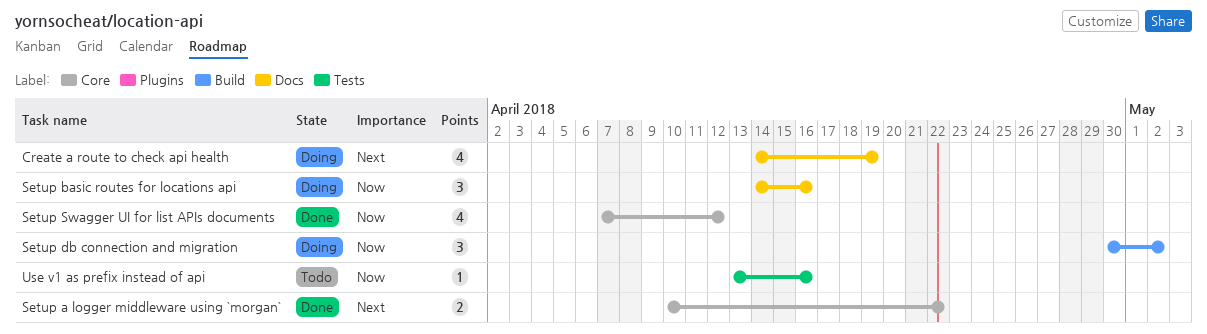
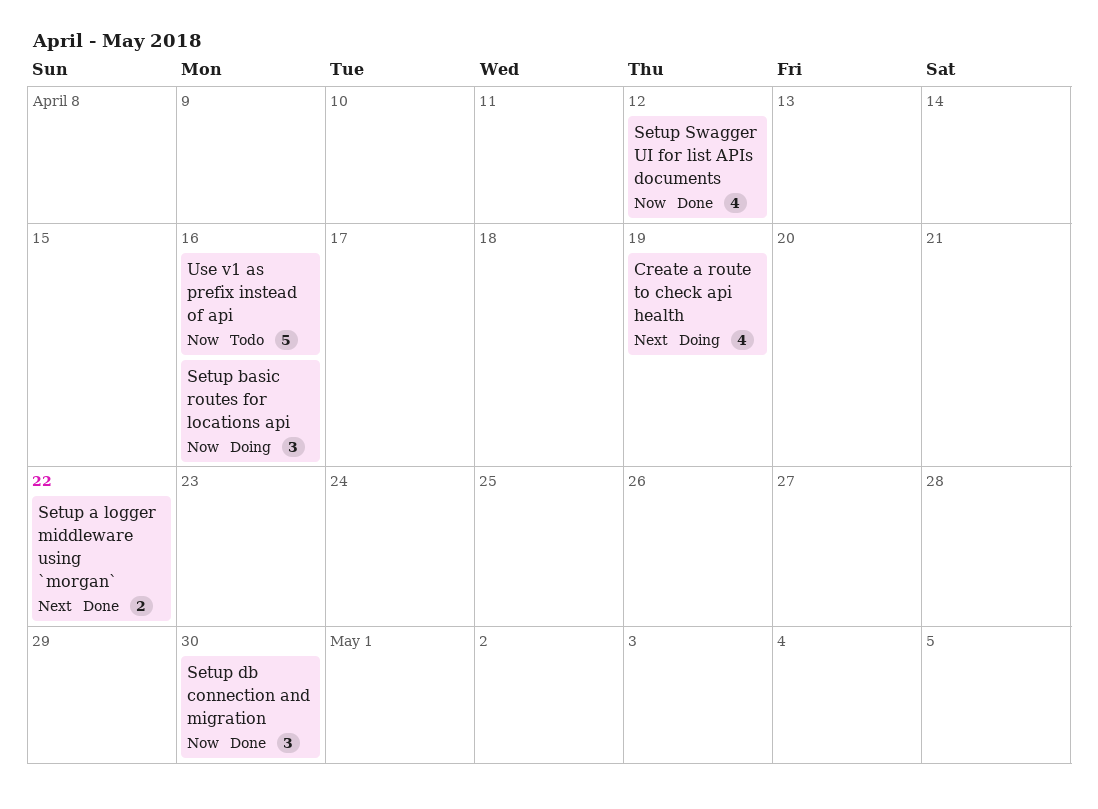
Setup db connection and migration, status: Doing -> Done
Setup db connection and migration, due: May 2 -> Apr 30
Use v1 as prefix instead of api, estimate: 1 -> 5

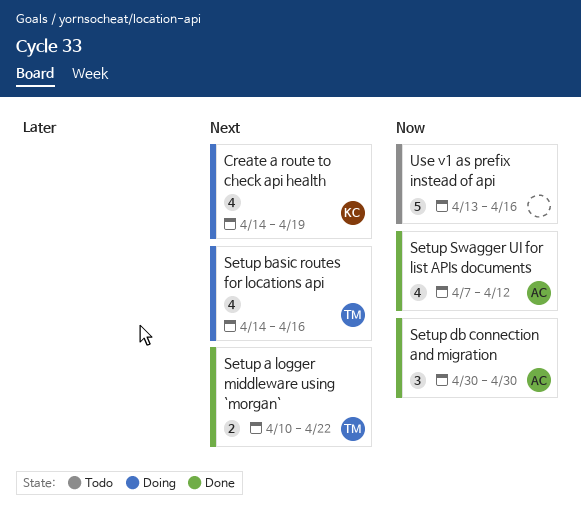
Setup basic routes for locations api, priority: Now -> Next
Setup basic routes for locations api, estimate: 3 -> 4

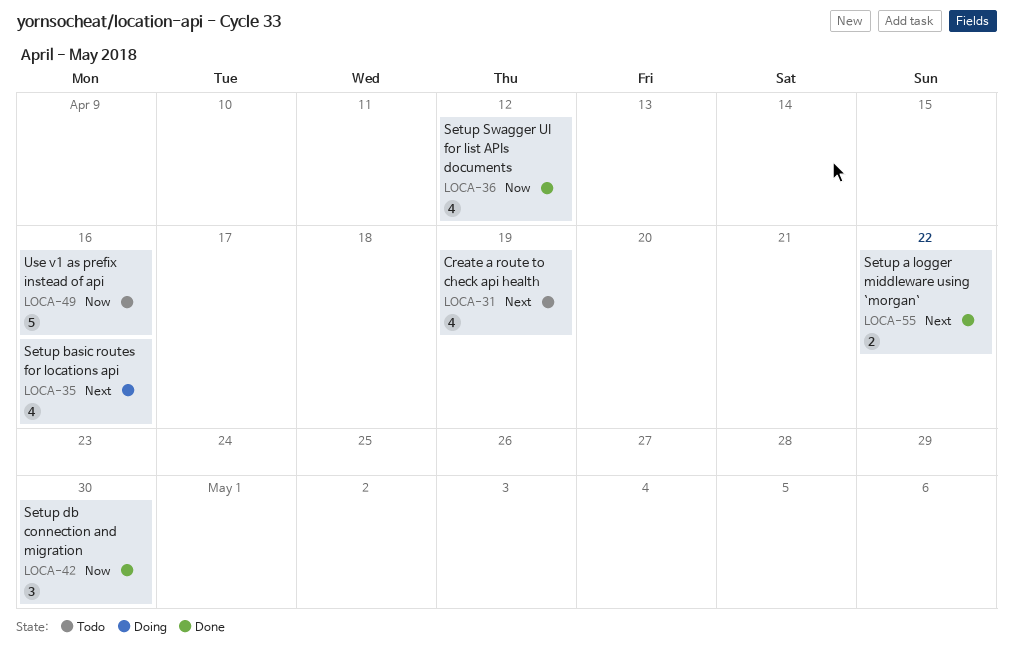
Create a route to check api health, status: Doing -> Todo

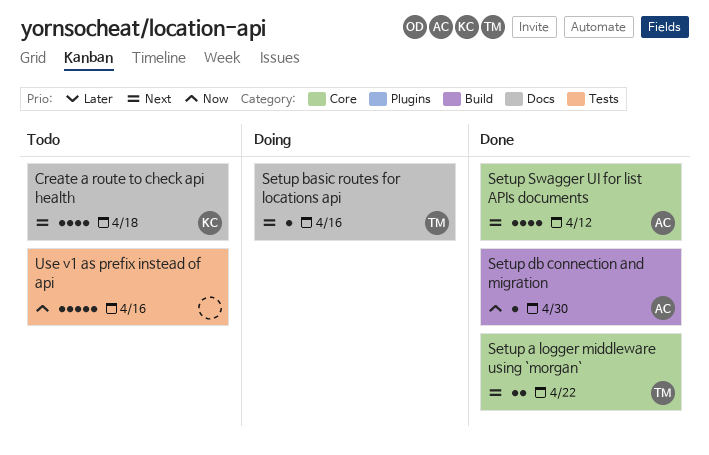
Create a route to check api health, due: Apr 19 -> Apr 18
Setup basic routes for locations api, estimate: 4 -> 1
Setup db connection and migration, estimate: 3 -> 1
Setup Swagger UI for list APIs documents, priority: Now -> Next

